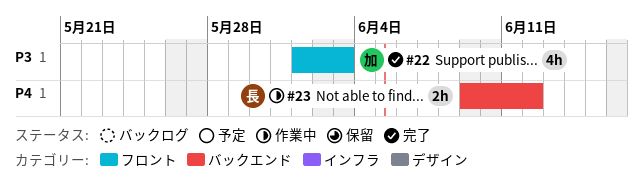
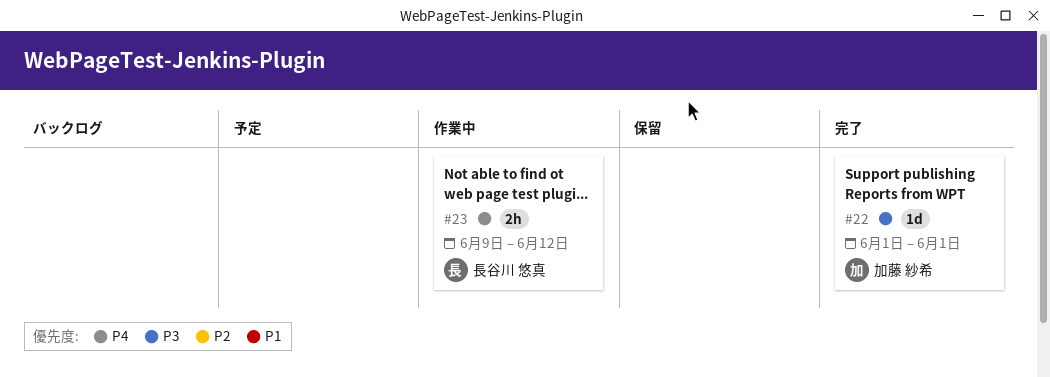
#22, estimate: 4h -> 1d
#22, due: Jun 3 -> Jun 1

